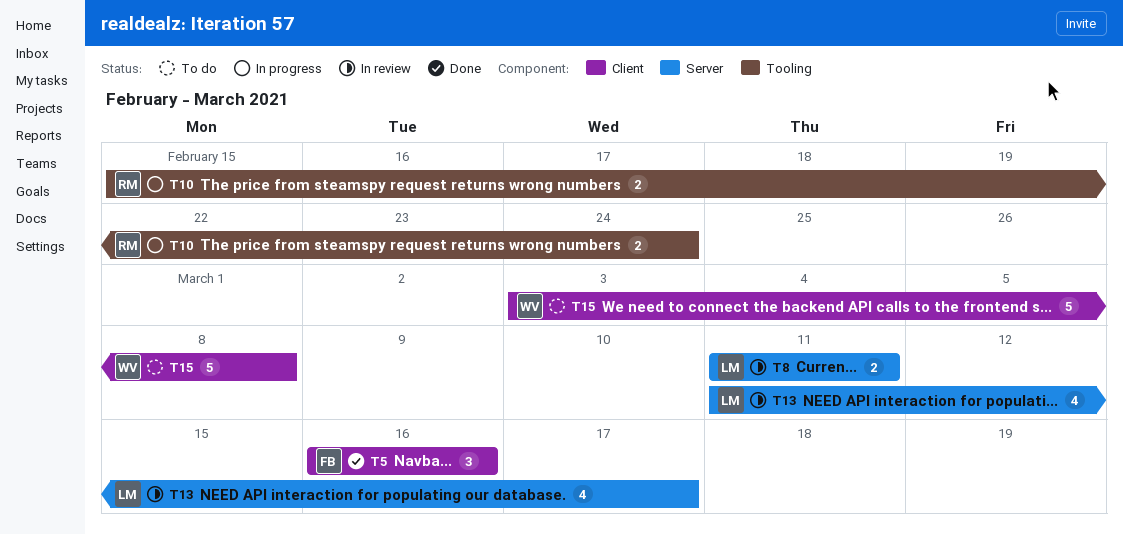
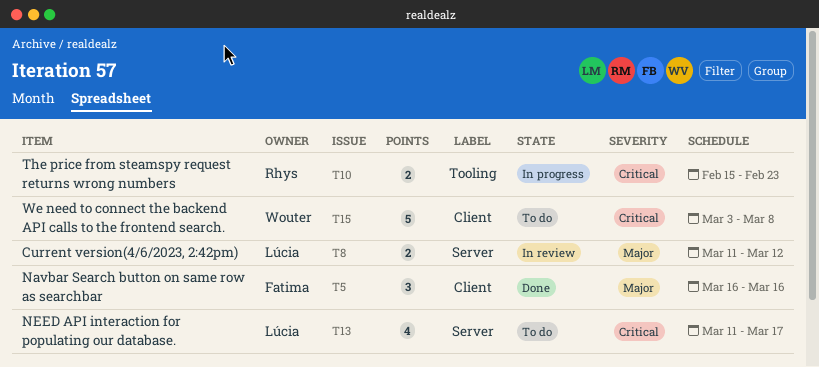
T8, due: Mar 11 -> Mar 12
T10, due: Feb 24 -> Feb 23
T13, status: In review -> To do

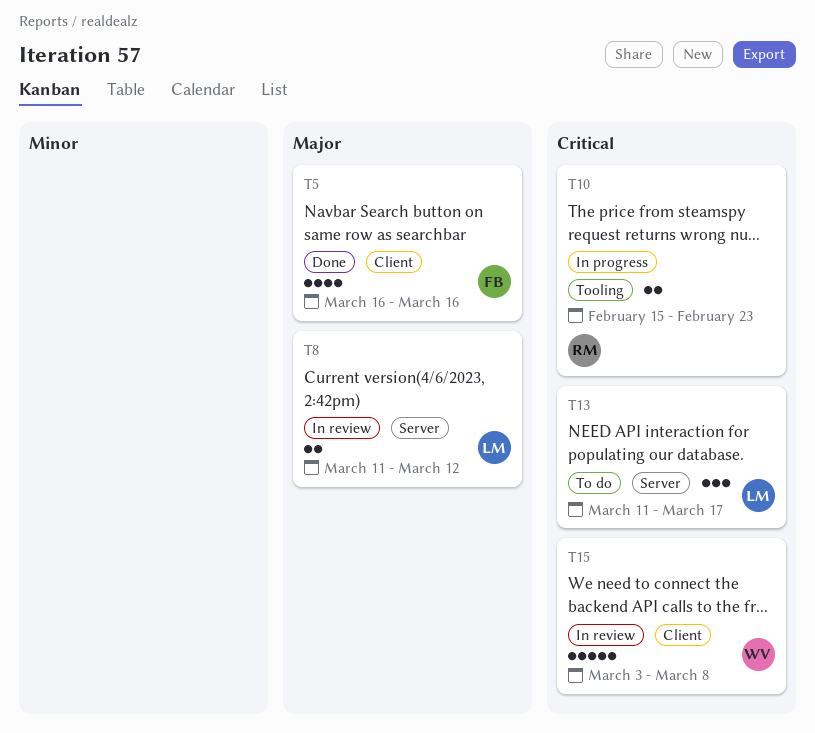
T5, estimate: 3 -> 4
T13, estimate: 4 -> 3
T15, status: To do -> In review

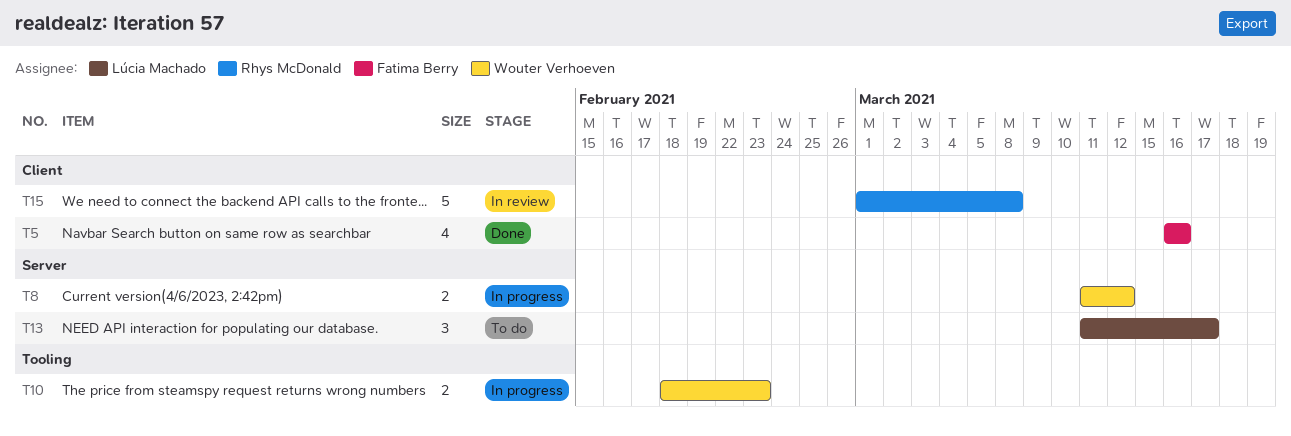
T8, status: In review -> In progress
T8, owner: Lúcia Machado -> Wouter Verhoeven
T10, owner: Rhys McDonald -> Wouter Verhoeven
T10, start: Feb 15 -> Feb 18
T15, owner: Wouter Verhoeven -> Rhys McDonald
T15, start: Mar 3 -> Mar 1

